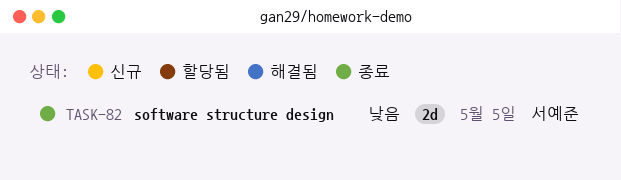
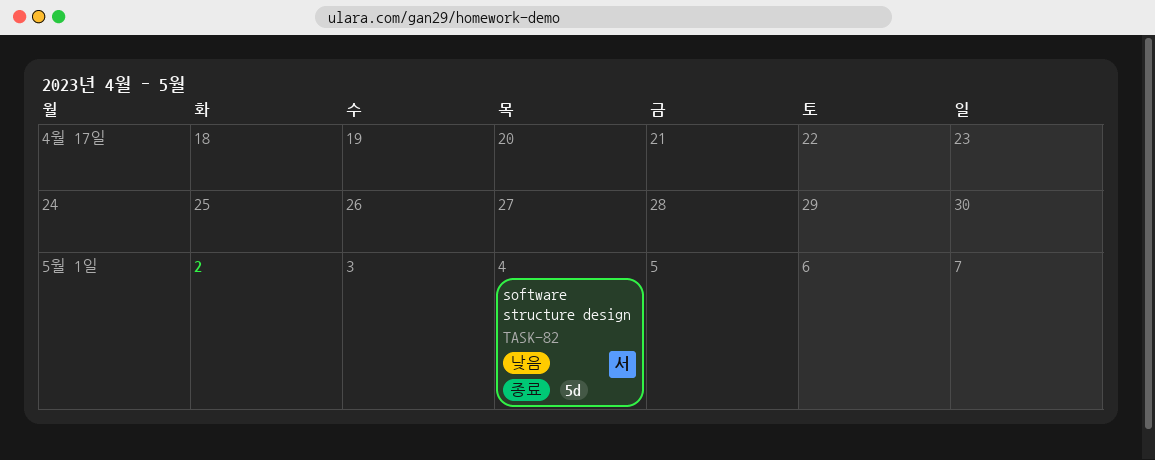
TASK-82, estimate: 2d -> 5d
TASK-82, due: May 5 -> May 4

